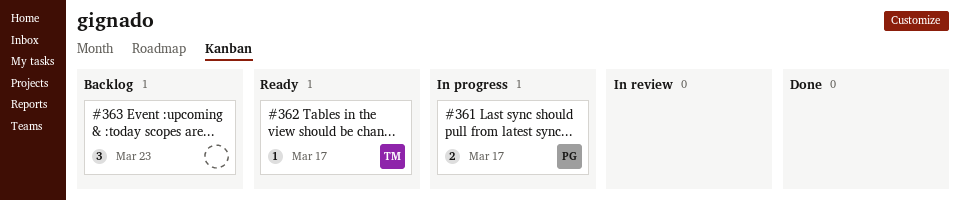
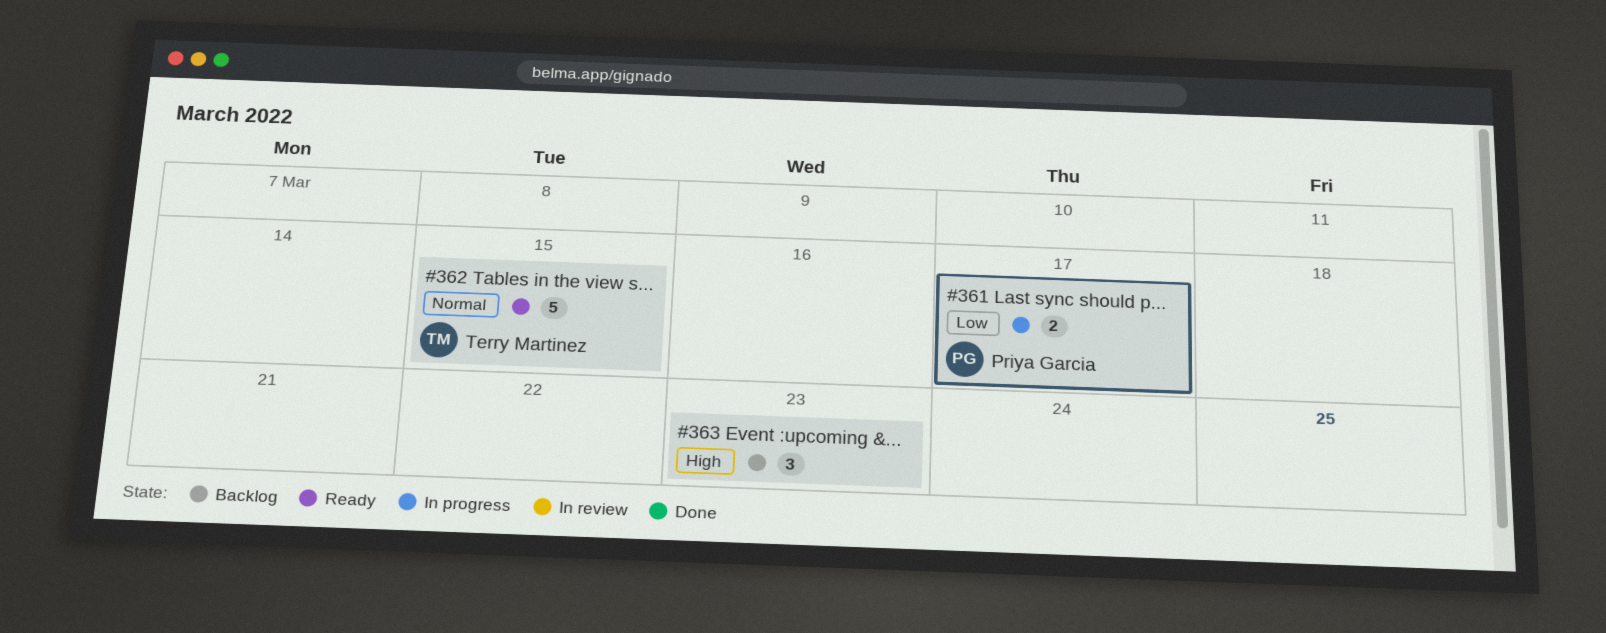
#362, estimate: 1 -> 5
#362, due: Mar 17 -> Mar 15

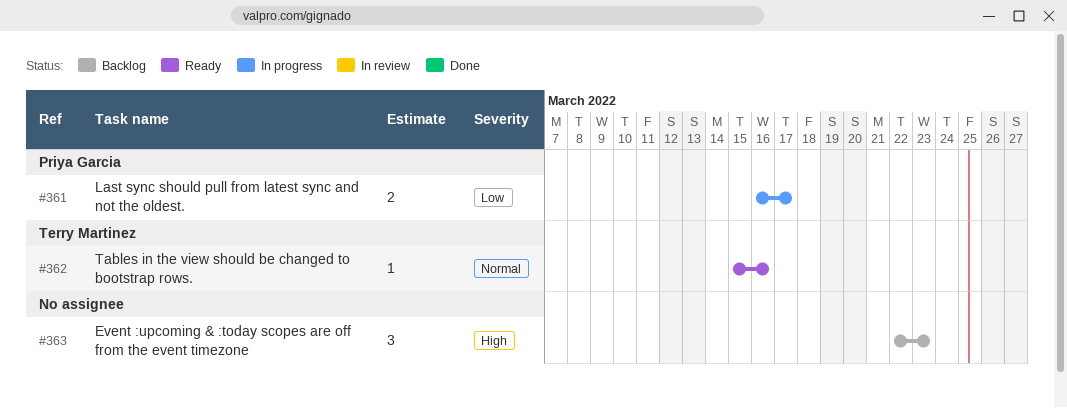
#362, estimate: 5 -> 1
#362, due: Mar 15 -> Mar 16

